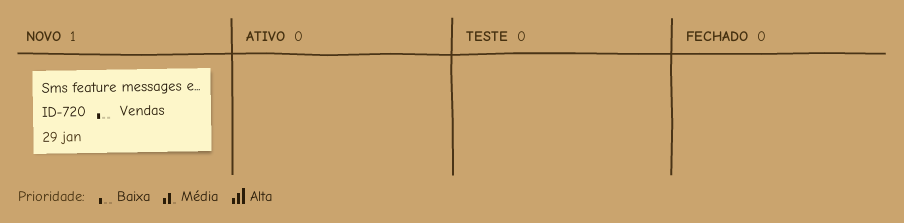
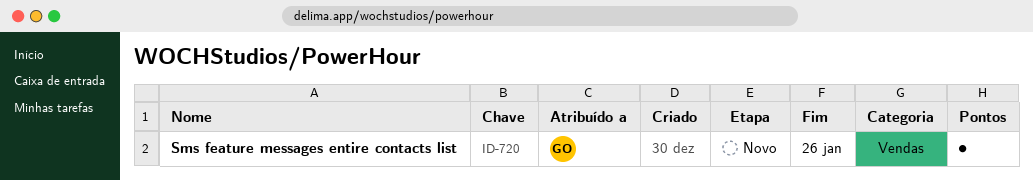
ID-720, due: Jan 29 -> Jan 26

